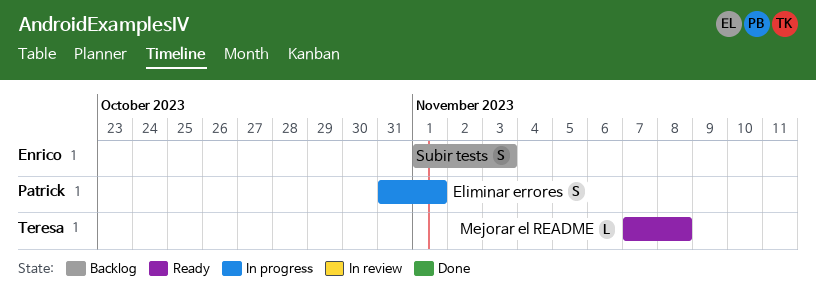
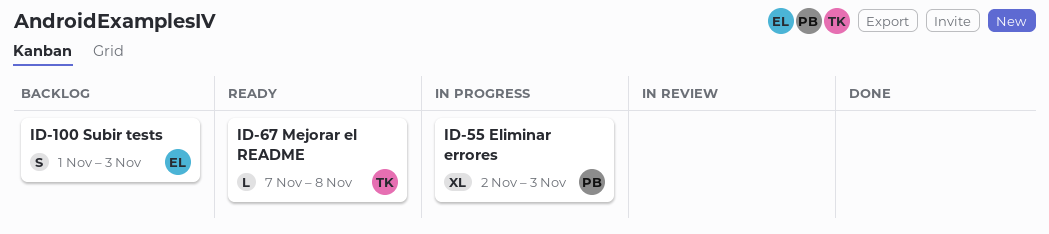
Eliminar errores, estimate: S -> XL
Eliminar errores, start: Oct 31 -> Nov 2
Eliminar errores, due: Nov 1 -> Nov 3

